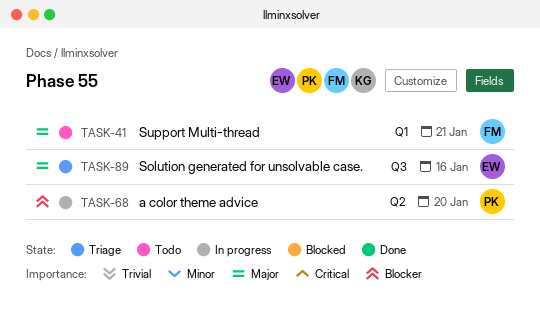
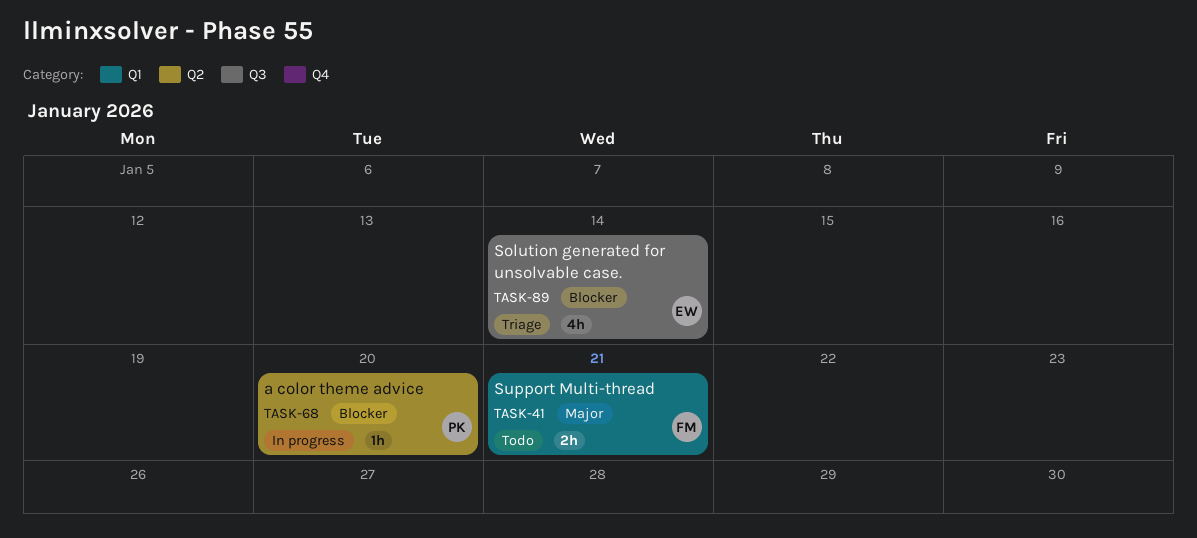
TASK-89, priority: Major -> Blocker
TASK-89, due: Jan 16 -> Jan 14

